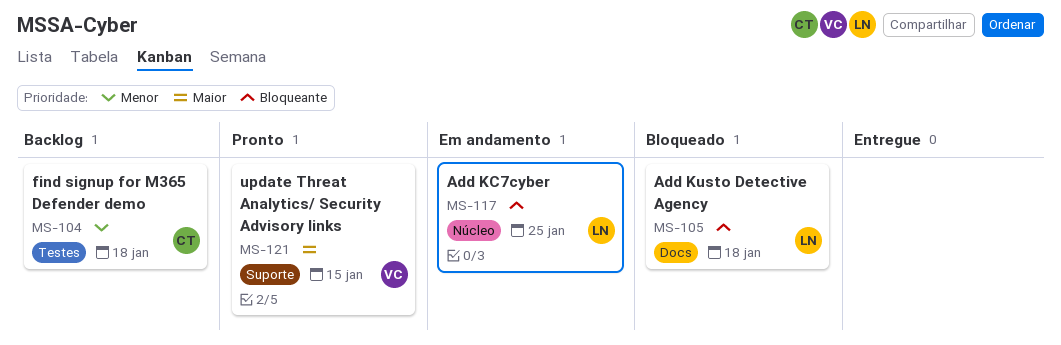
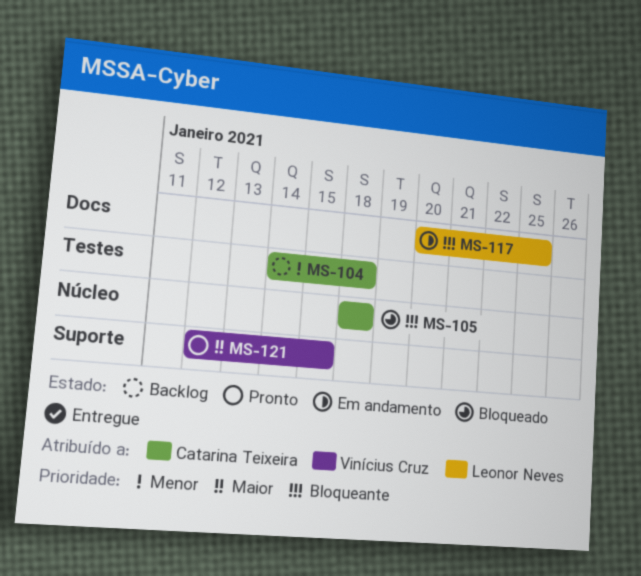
MS-105, owner: Leonor Neves -> Catarina Teixeira
MS-105, label: Docs -> Núcleo
MS-117, label: Núcleo -> Docs

